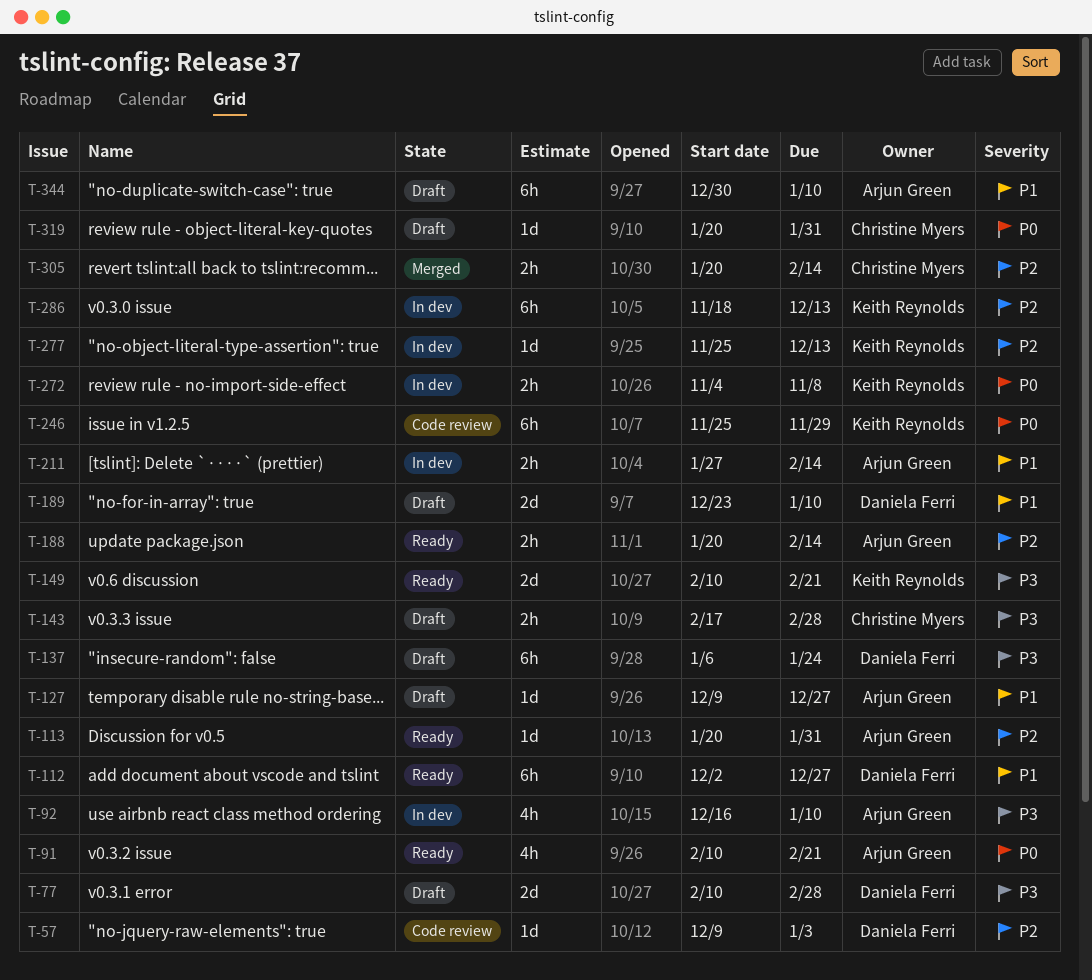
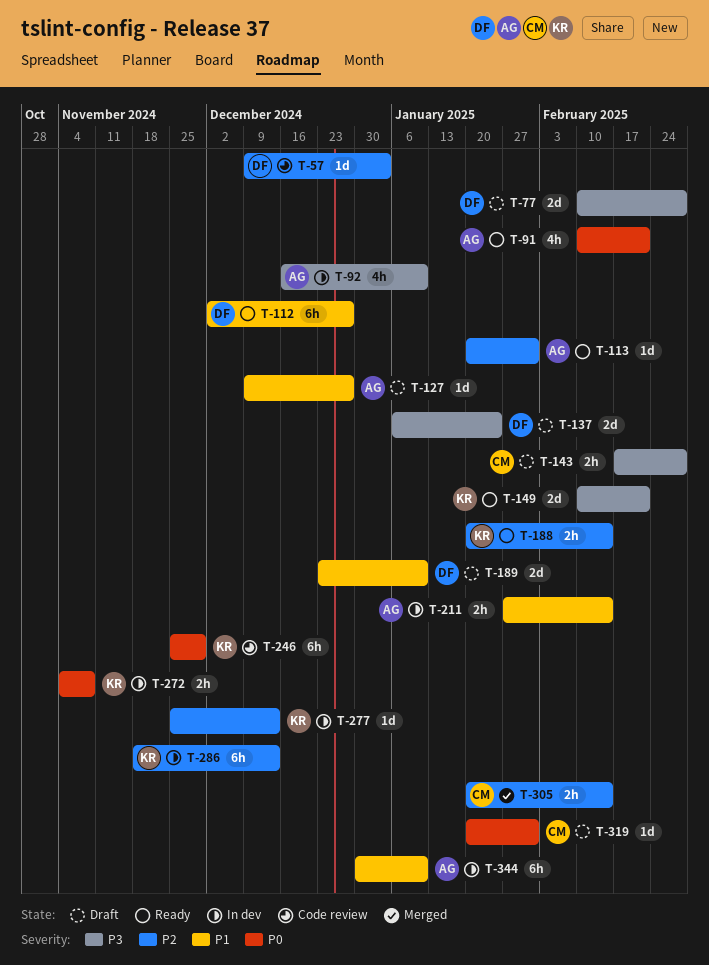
T-137, estimate: 6h -> 2d
T-188, owner: Arjun Green -> Keith Reynolds
T-344, status: Draft -> In dev

